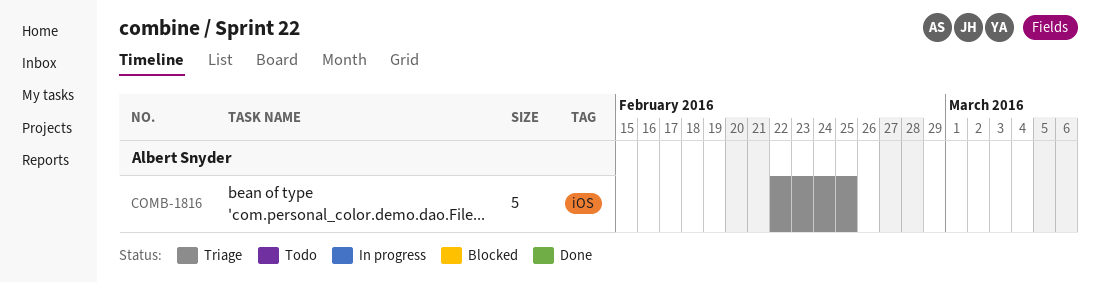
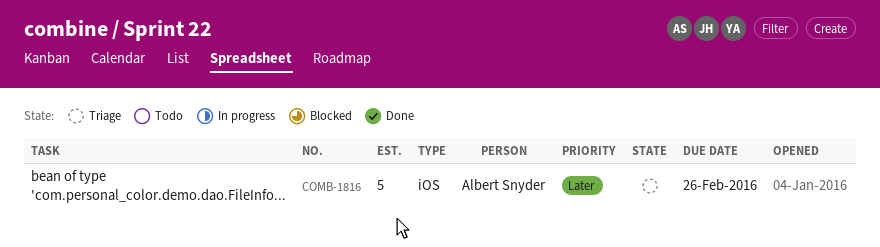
COMB-1816, due: Feb 25 -> Feb 26

